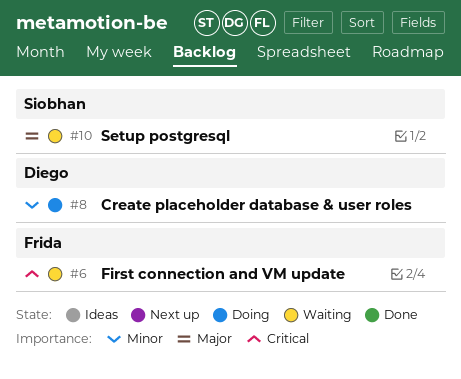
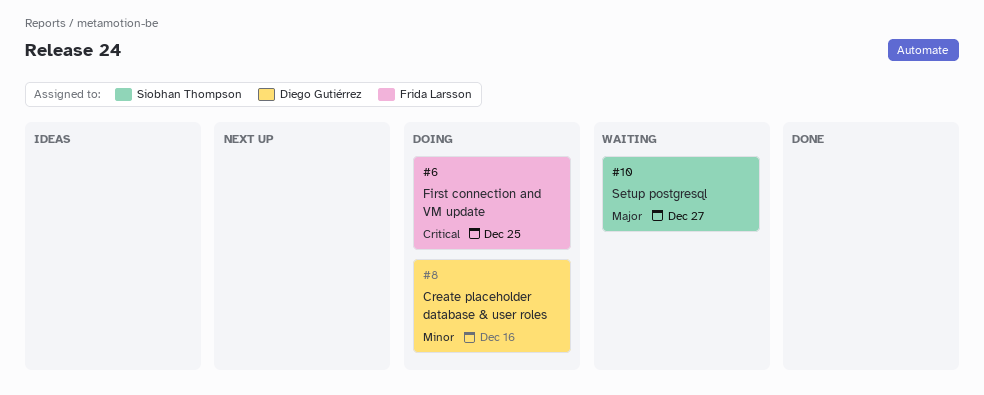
#6, status: Waiting -> Doing

